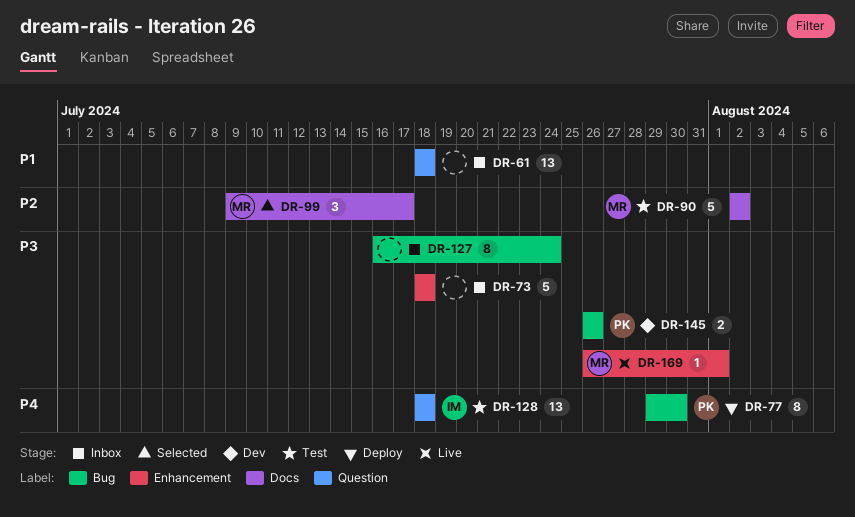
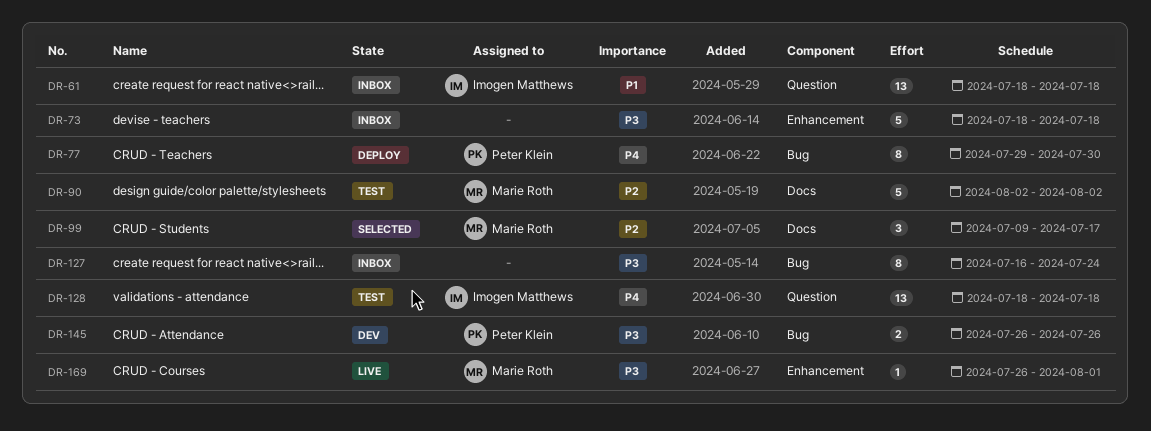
DR-61, owner: none -> Imogen Matthews

